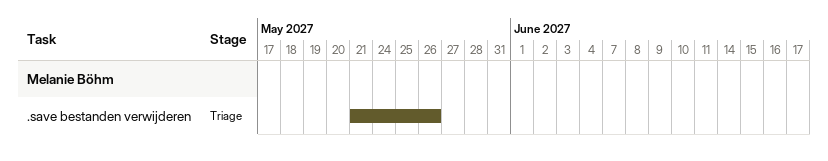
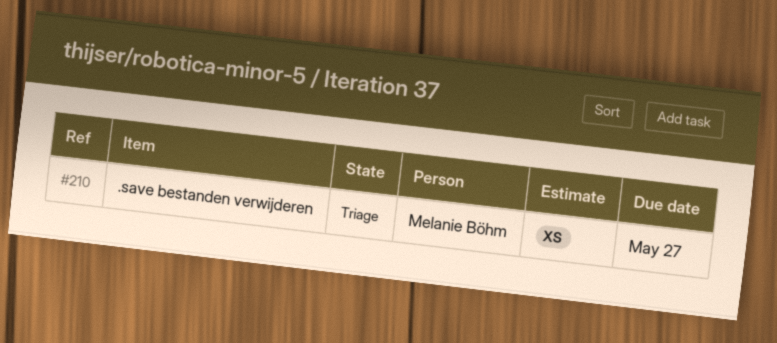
.save bestanden verwijderen, due: May 26 -> May 27

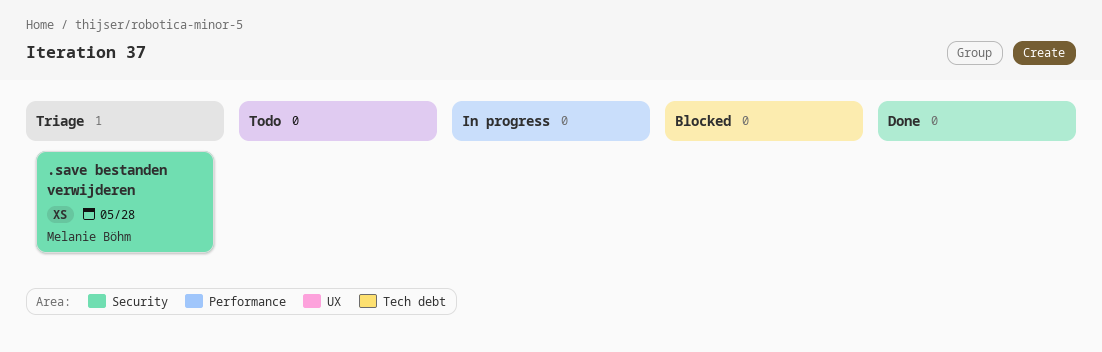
.save bestanden verwijderen, due: May 27 -> May 28

